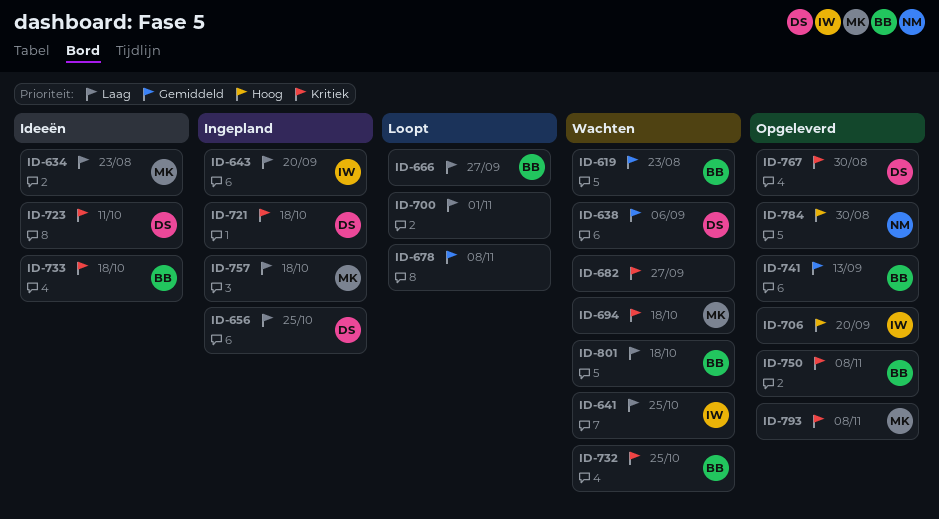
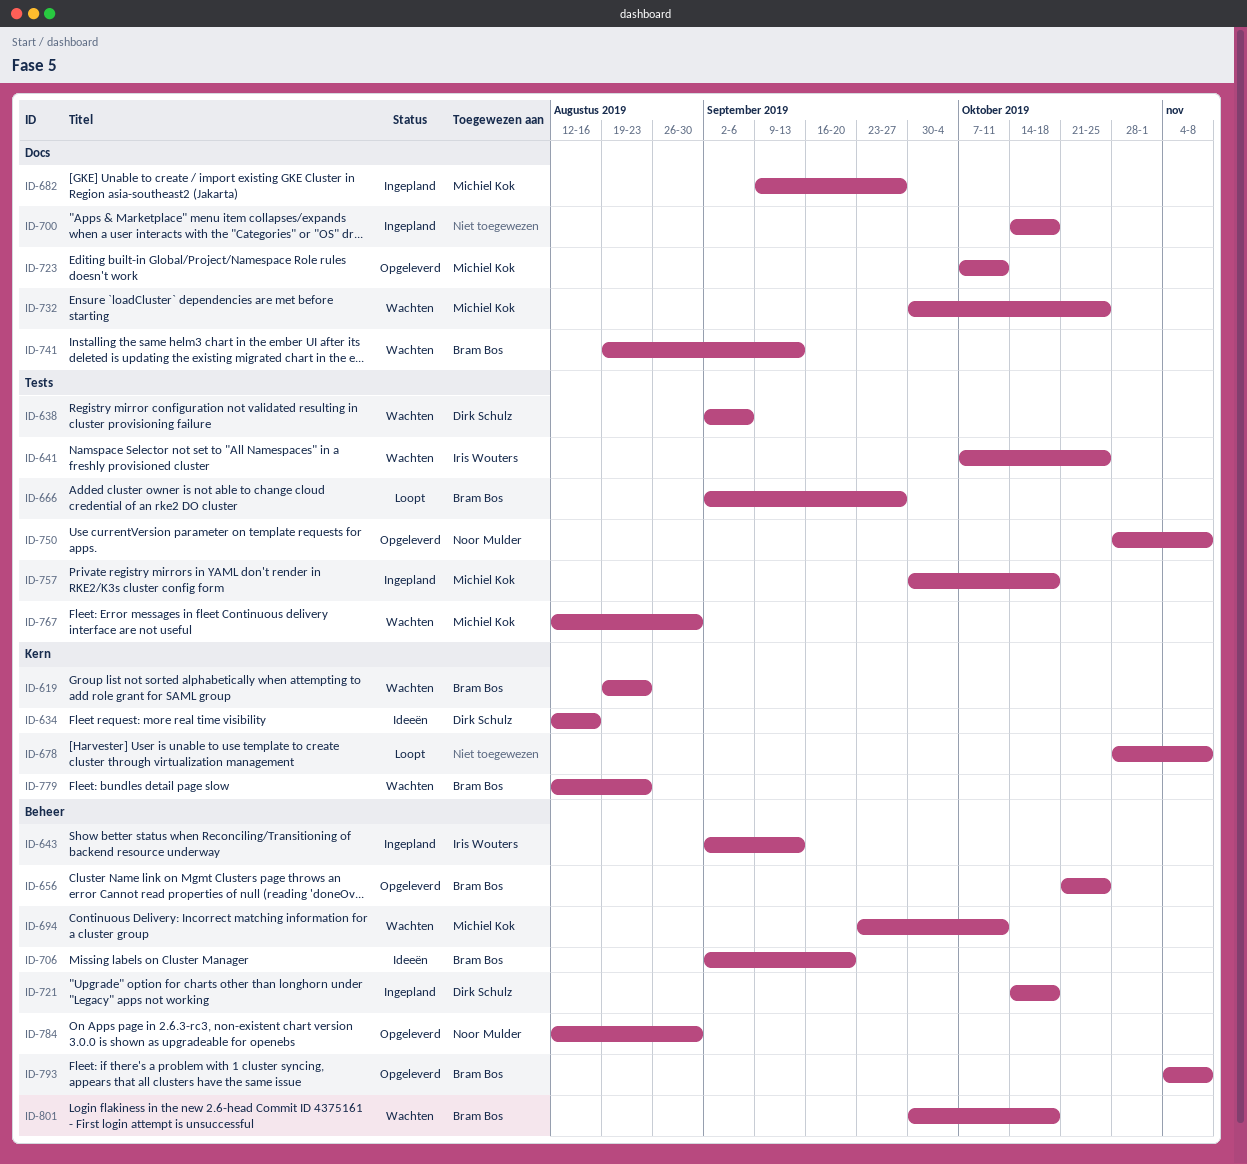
ID-634, owner: Michiel Kok -> Dirk Schulz
ID-634, due: Aug 23 -> Aug 16
ID-643, due: Sep 20 -> Sep 13
ID-656, status: Ingepland -> Opgeleverd
ID-656, owner: Dirk Schulz -> Bram Bos
ID-682, status: Wachten -> Ingepland
ID-682, owner: none -> Michiel Kok
ID-694, due: Oct 18 -> Oct 11
ID-700, status: Loopt -> Ingepland
ID-700, due: Nov 1 -> Oct 18
ID-706, status: Opgeleverd -> Ideeën
ID-706, owner: Iris Wouters -> Bram Bos
ID-723, status: Ideeën -> Opgeleverd
ID-723, owner: Dirk Schulz -> Michiel Kok
ID-732, owner: Bram Bos -> Michiel Kok
ID-733: present -> none
ID-741, status: Opgeleverd -> Wachten
ID-750, owner: Bram Bos -> Noor Mulder
ID-767, status: Opgeleverd -> Wachten
ID-767, owner: Dirk Schulz -> Michiel Kok
ID-779: none -> present
ID-793, owner: Michiel Kok -> Bram Bos

